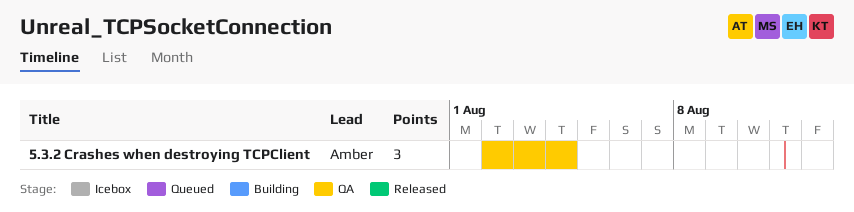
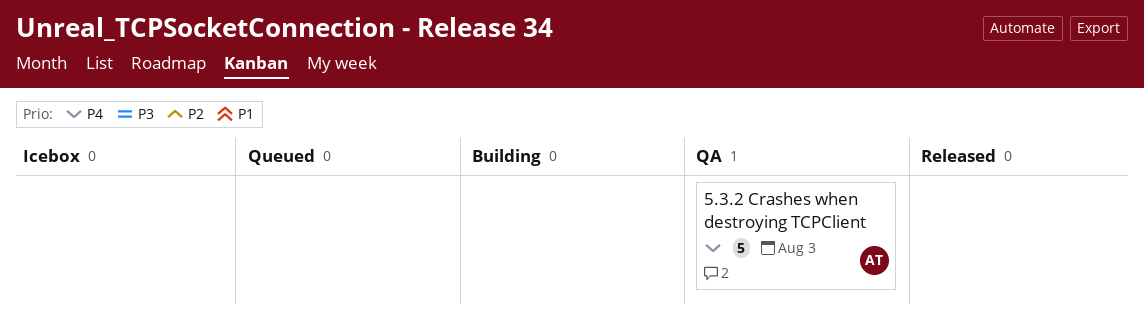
5.3.2 Crashes when destroying TCPClient, estimate: 3 -> 5
5.3.2 Crashes when destroying TCPClient, due: Aug 4 -> Aug 3

